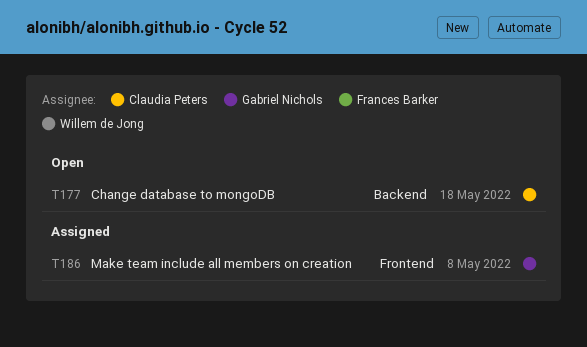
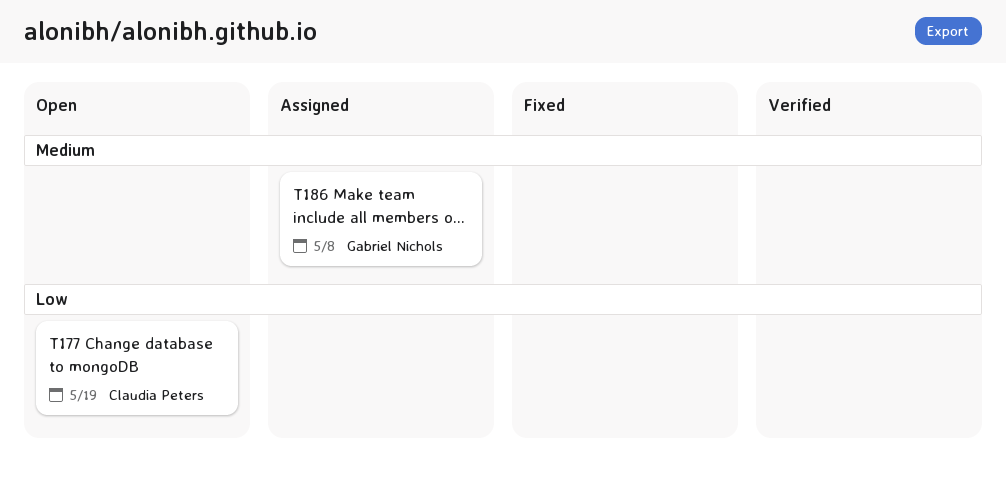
T177, due: May 18 -> May 19

